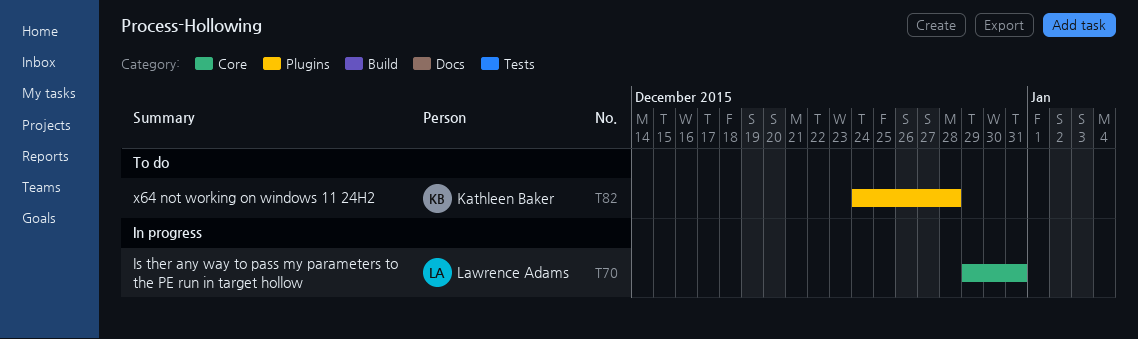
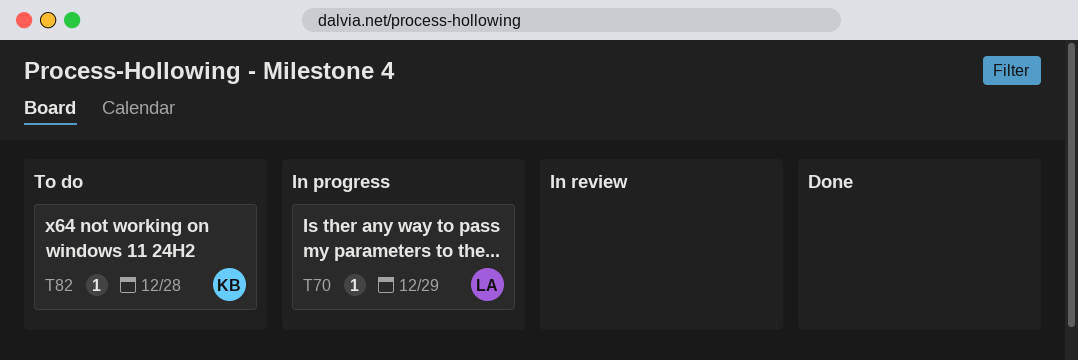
T70, due: Dec 31 -> Dec 29

